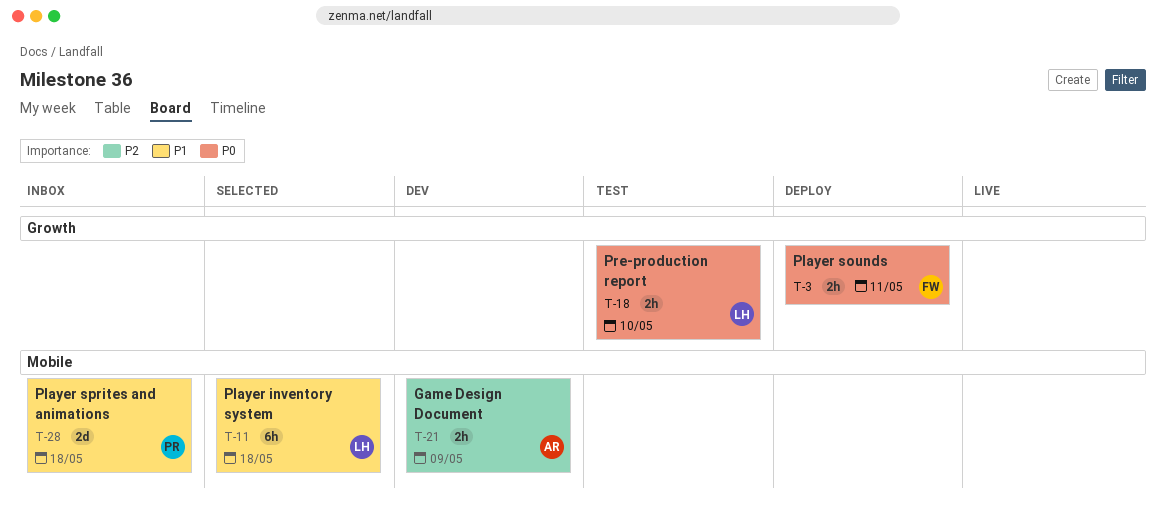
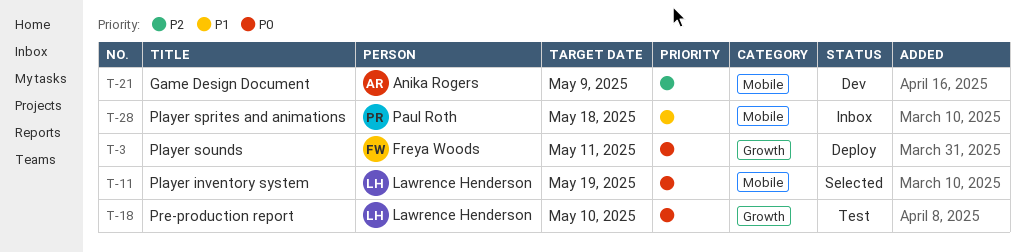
T-11, priority: P1 -> P0
T-11, due: May 18 -> May 19

